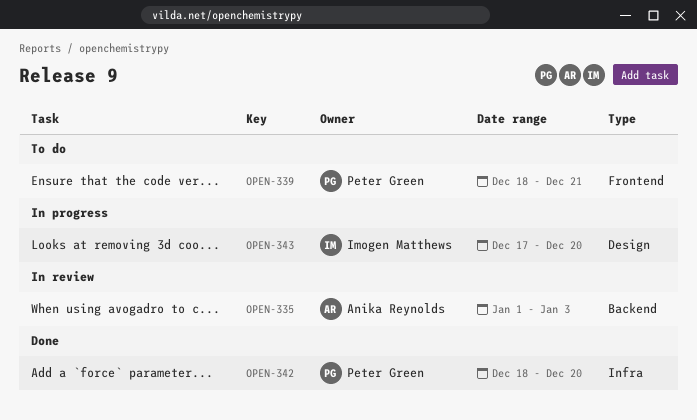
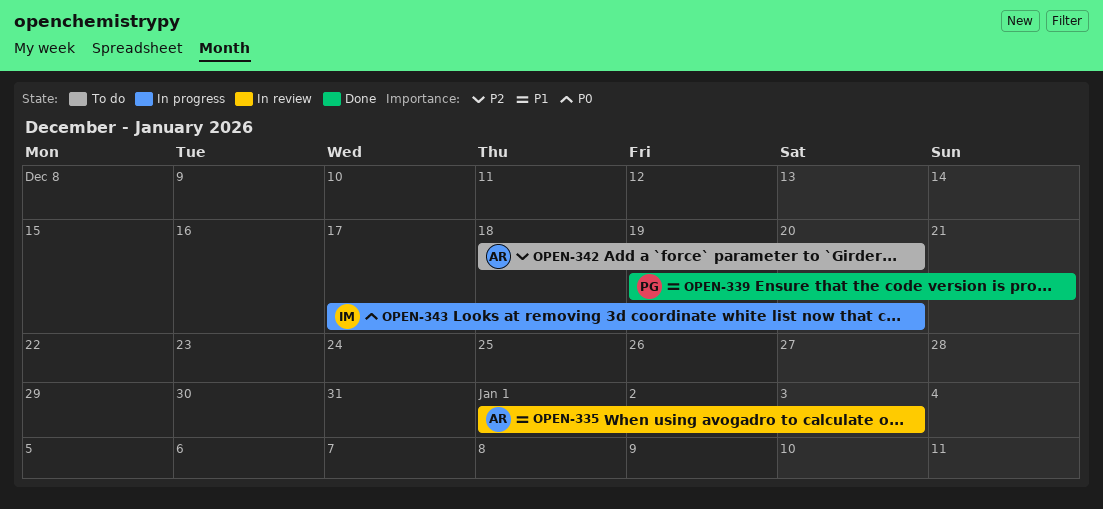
OPEN-339, status: To do -> Done
OPEN-339, start: Dec 18 -> Dec 19
OPEN-342, status: Done -> To do
OPEN-342, owner: Peter Green -> Anika Reynolds

